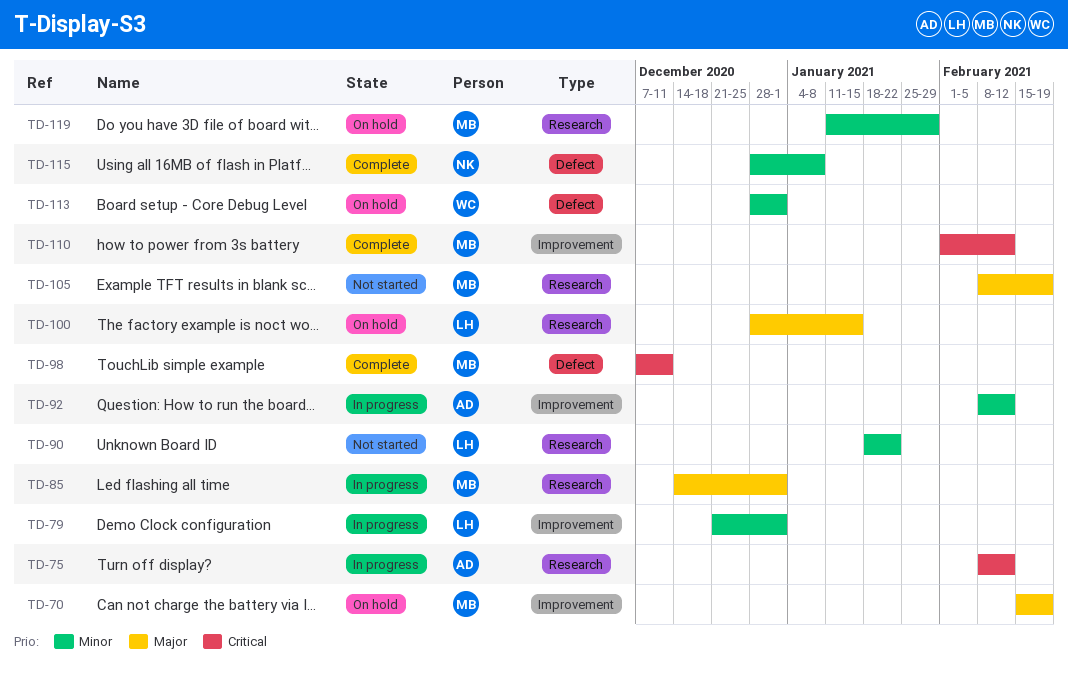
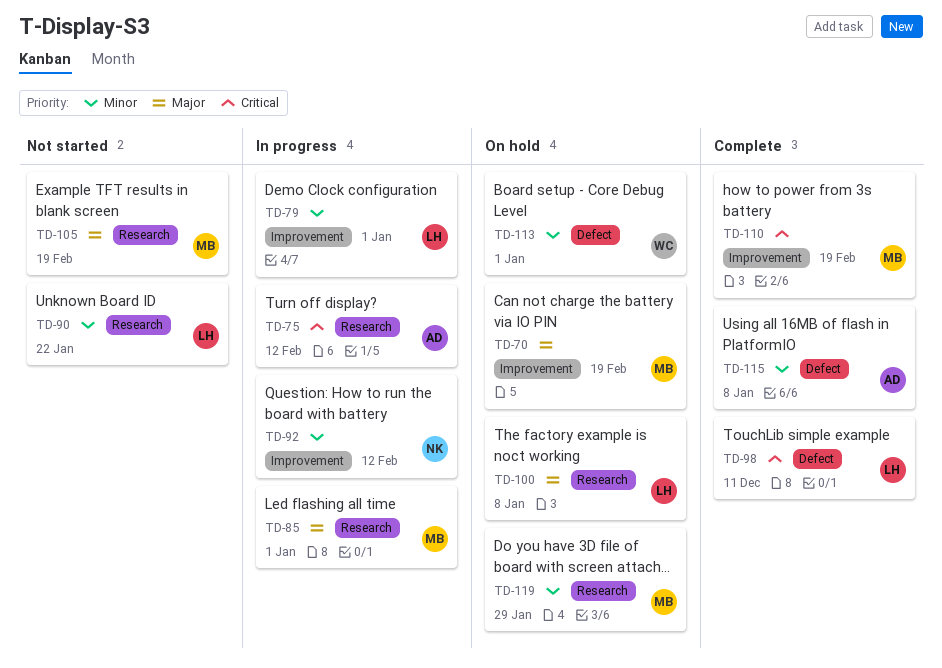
TD-92, owner: AD -> NK
TD-98, owner: MB -> LH
TD-100, due: Jan 15 -> Jan 8
TD-110, due: Feb 12 -> Feb 19
TD-115, owner: NK -> AD

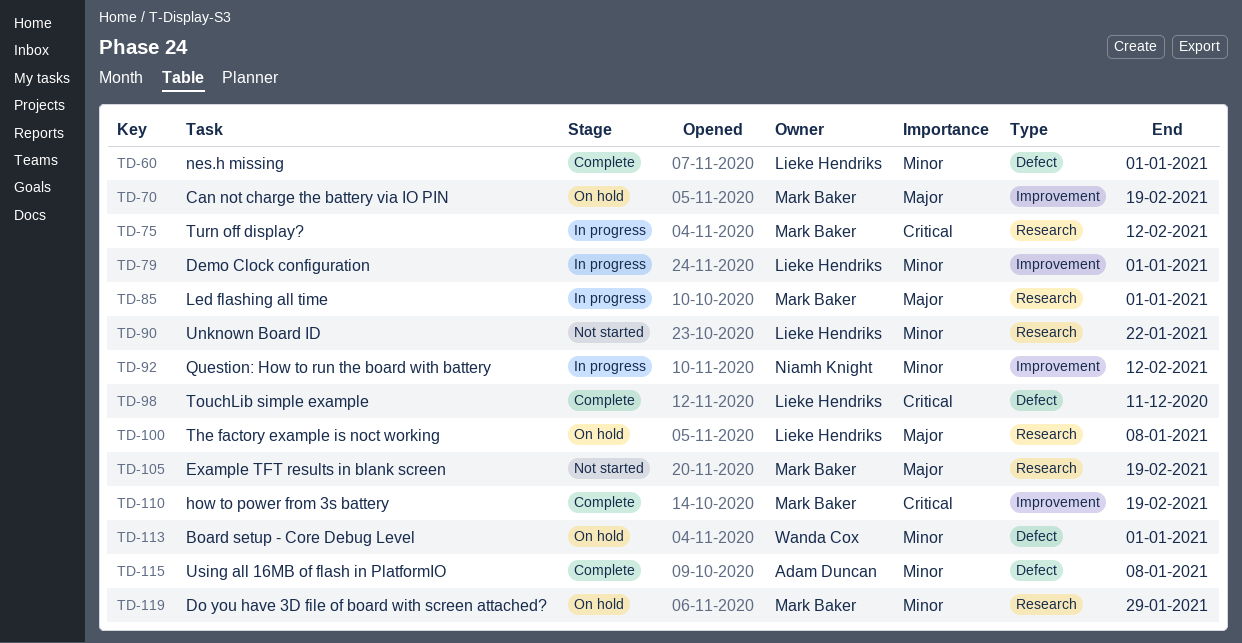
TD-60: none -> present
TD-75, owner: Adam Duncan -> Mark Baker

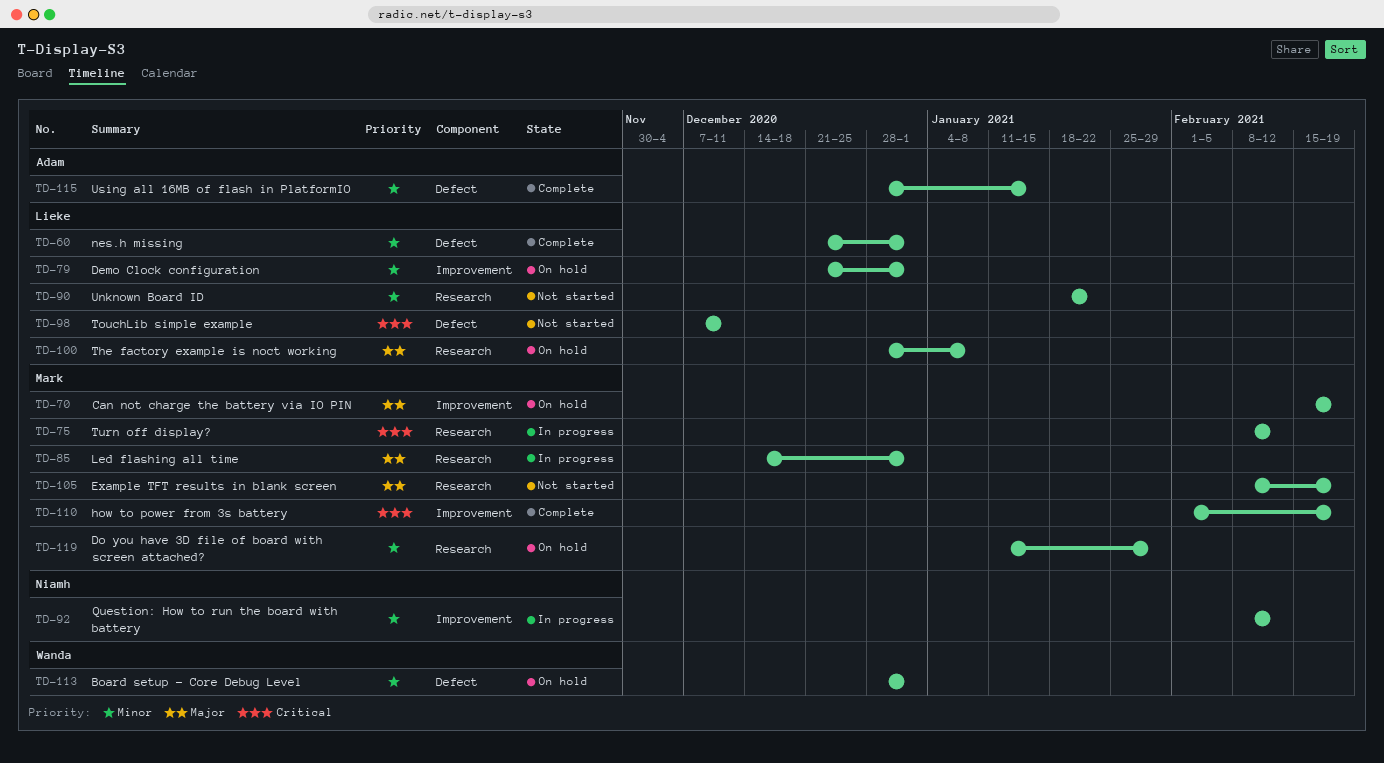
TD-79, status: In progress -> On hold
TD-98, status: Complete -> Not started
TD-115, due: Jan 8 -> Jan 15

